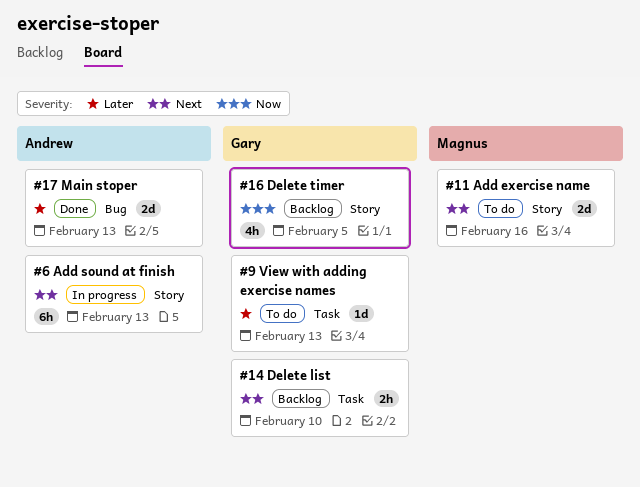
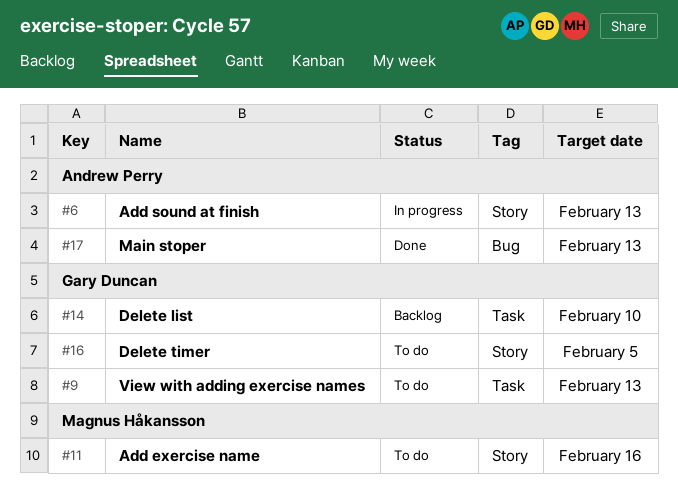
#16, status: Backlog -> To do

